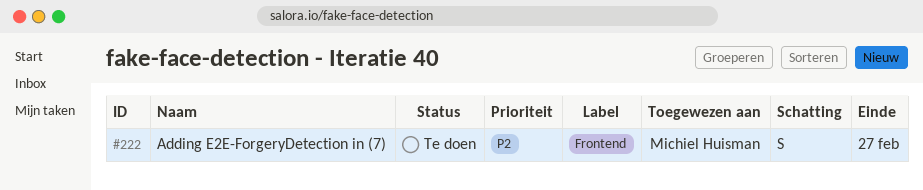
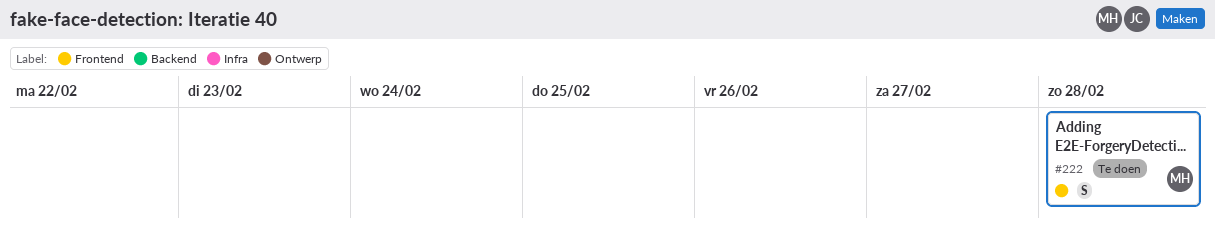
#222, due: Feb 27 -> Feb 28

